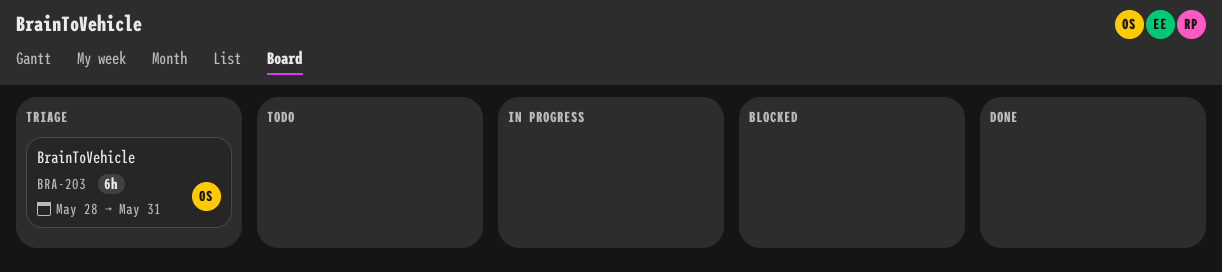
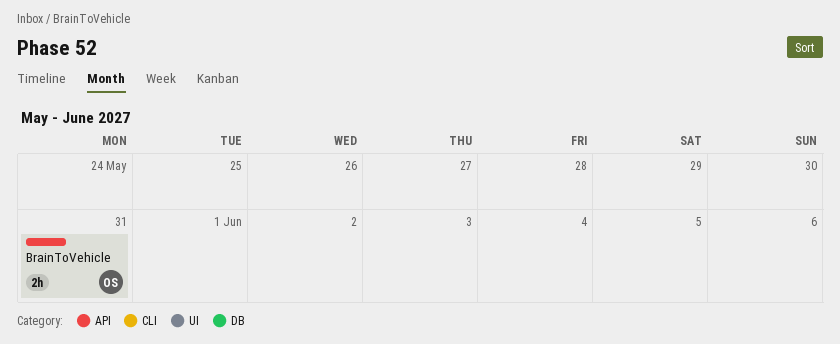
BrainToVehicle, estimate: 6h -> 2h

